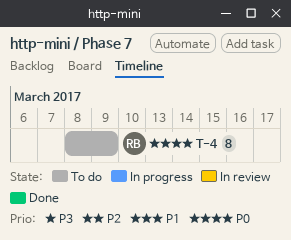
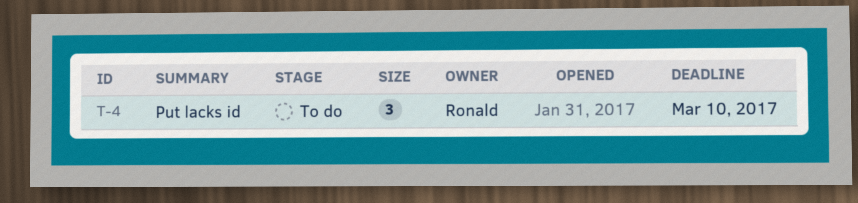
T-4, estimate: 8 -> 3
T-4, due: Mar 9 -> Mar 10

